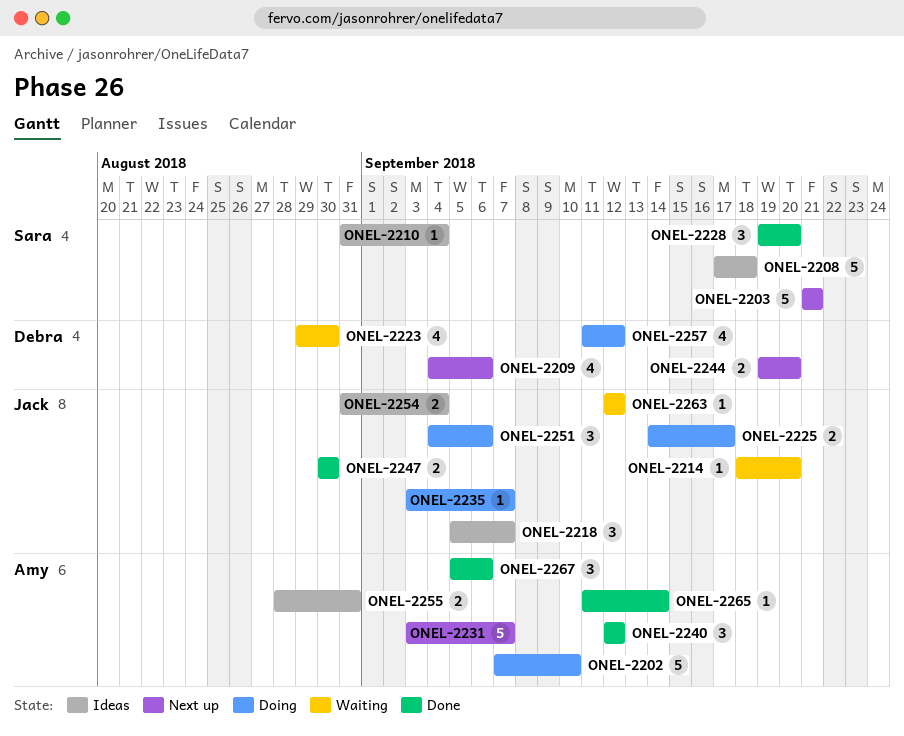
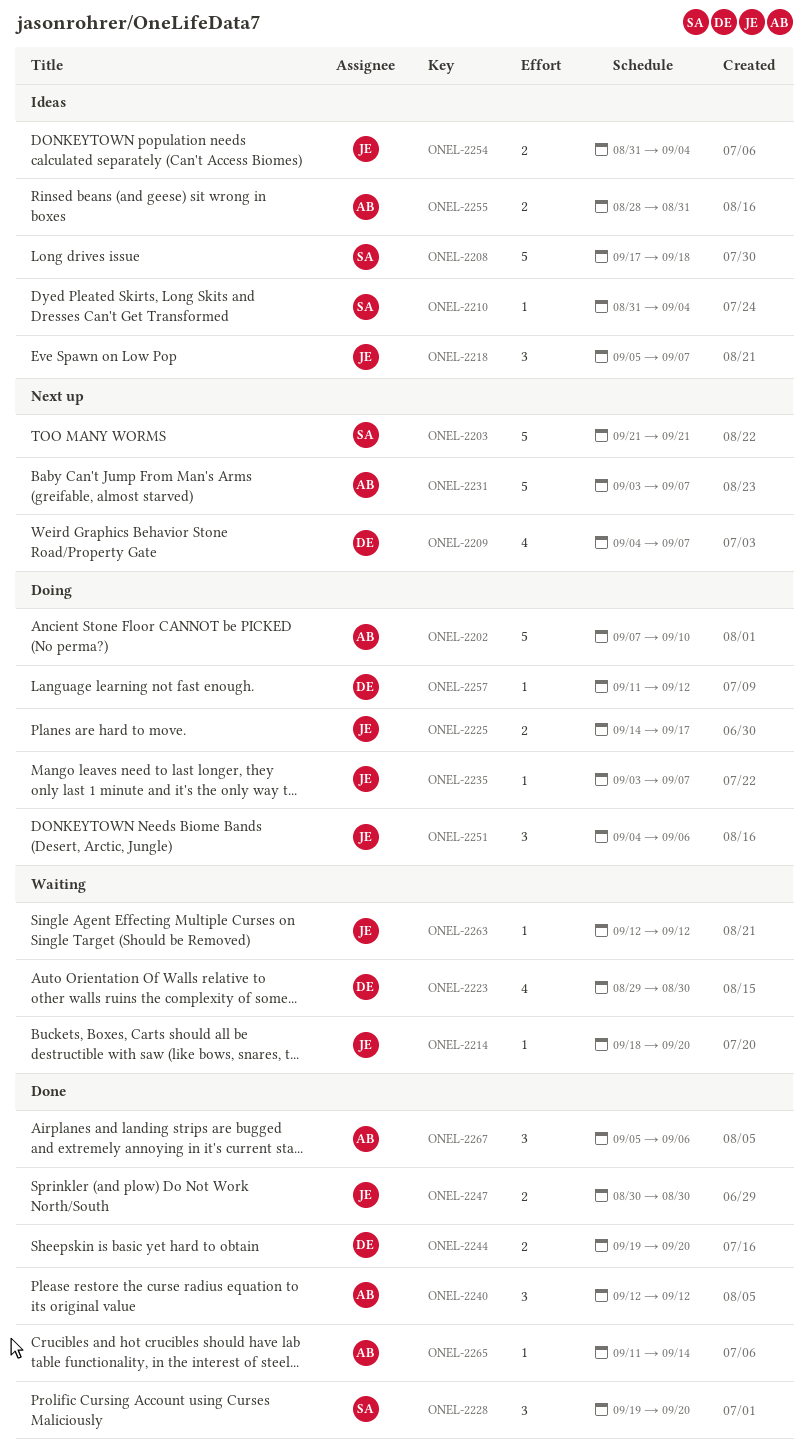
ONEL-2209, due: Sep 6 -> Sep 7
ONEL-2244, status: Next up -> Done
ONEL-2257, estimate: 4 -> 1

